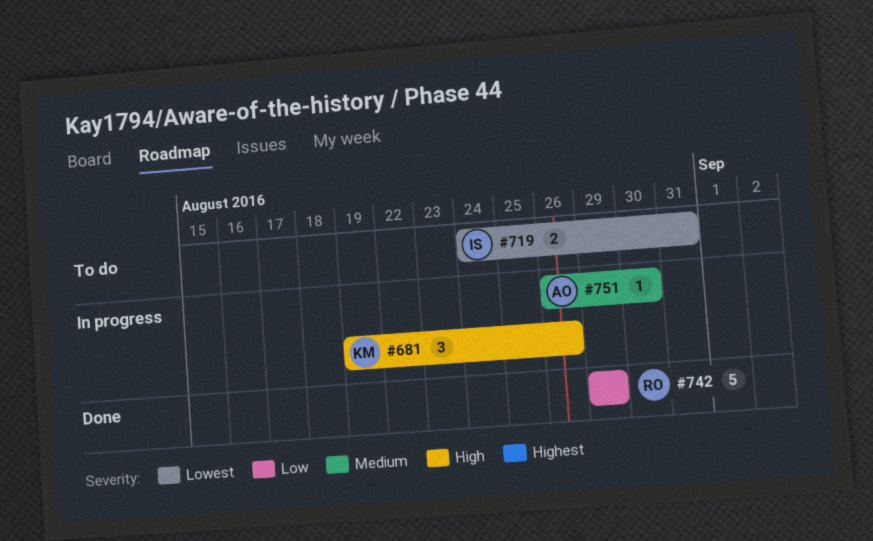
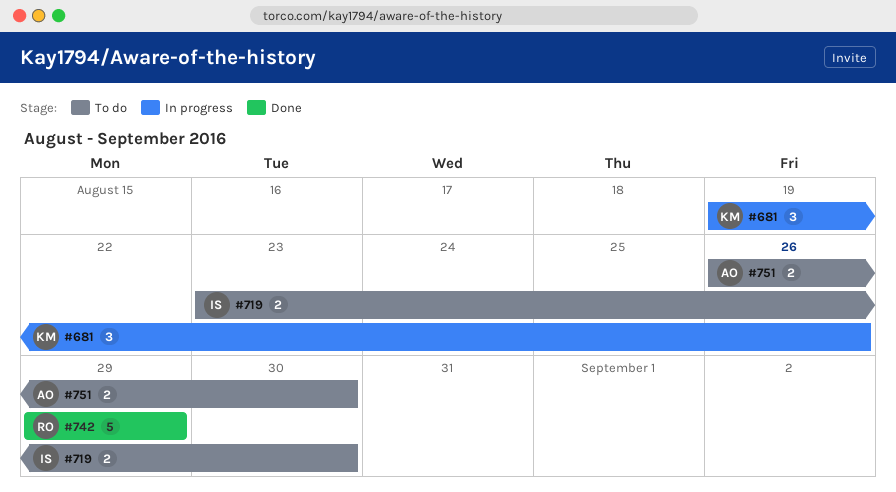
#719, start: Aug 24 -> Aug 23
#719, due: Aug 31 -> Aug 30
#751, status: In progress -> To do
#751, estimate: 1 -> 2

